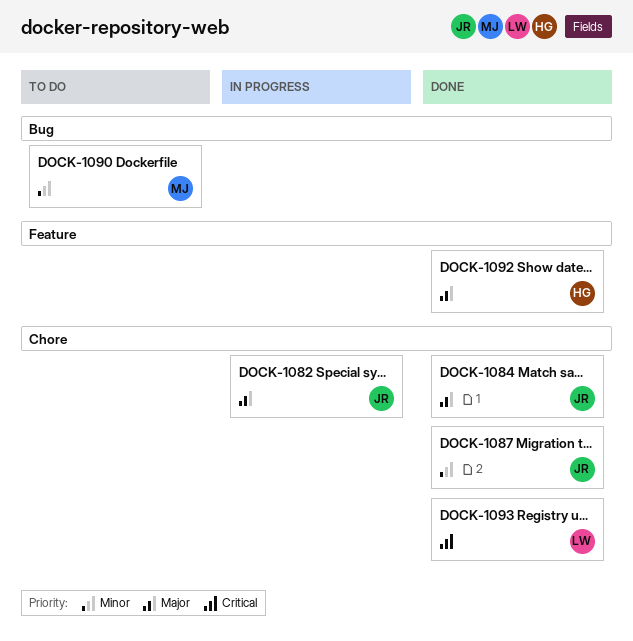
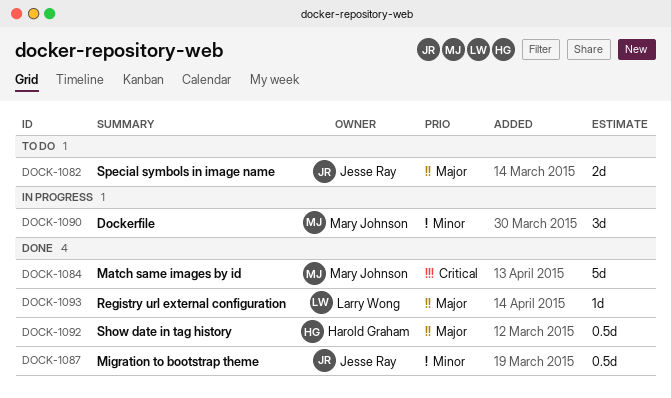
DOCK-1082, status: In progress -> To do
DOCK-1084, owner: Jesse Ray -> Mary Johnson
DOCK-1084, priority: Major -> Critical
DOCK-1090, status: To do -> In progress
DOCK-1093, priority: Critical -> Major

